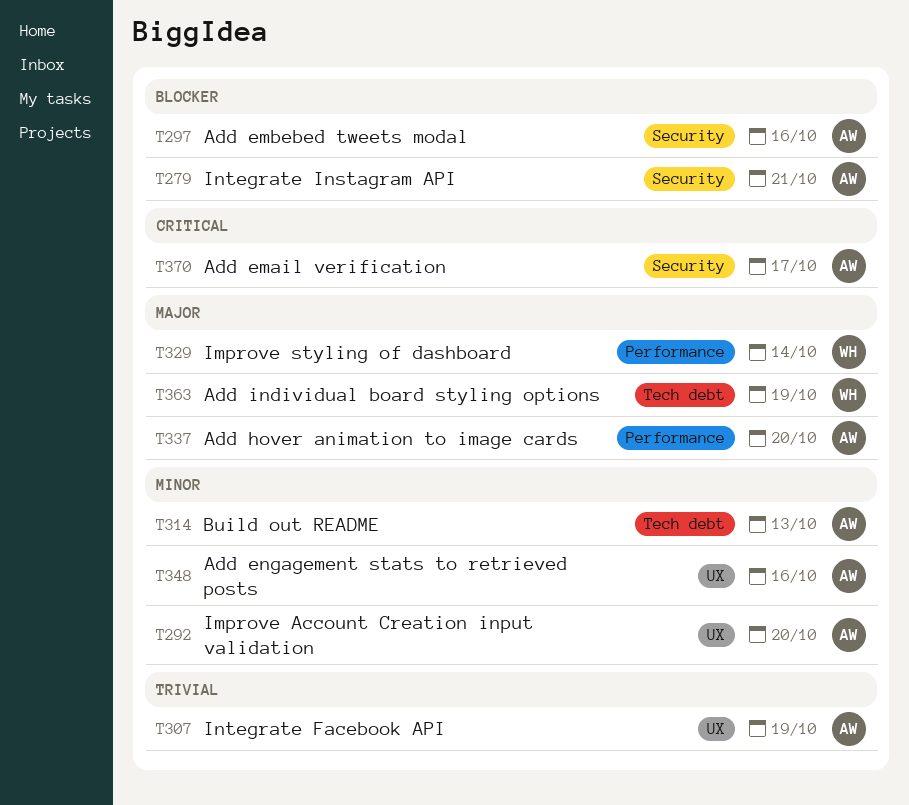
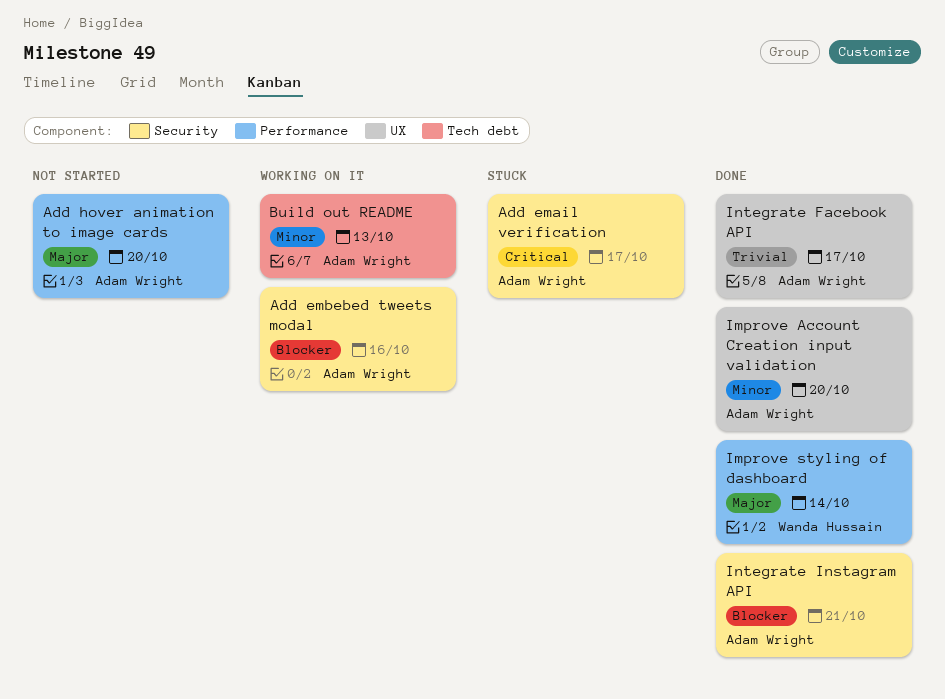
Add engagement stats to retrieved posts: present -> none
Add individual board styling options: present -> none
Integrate Facebook API, due: Oct 19 -> Oct 17

